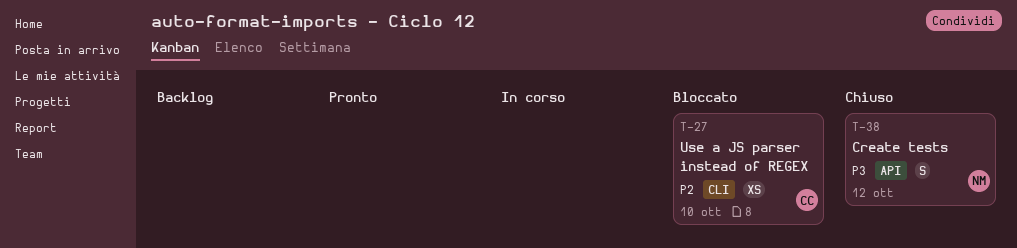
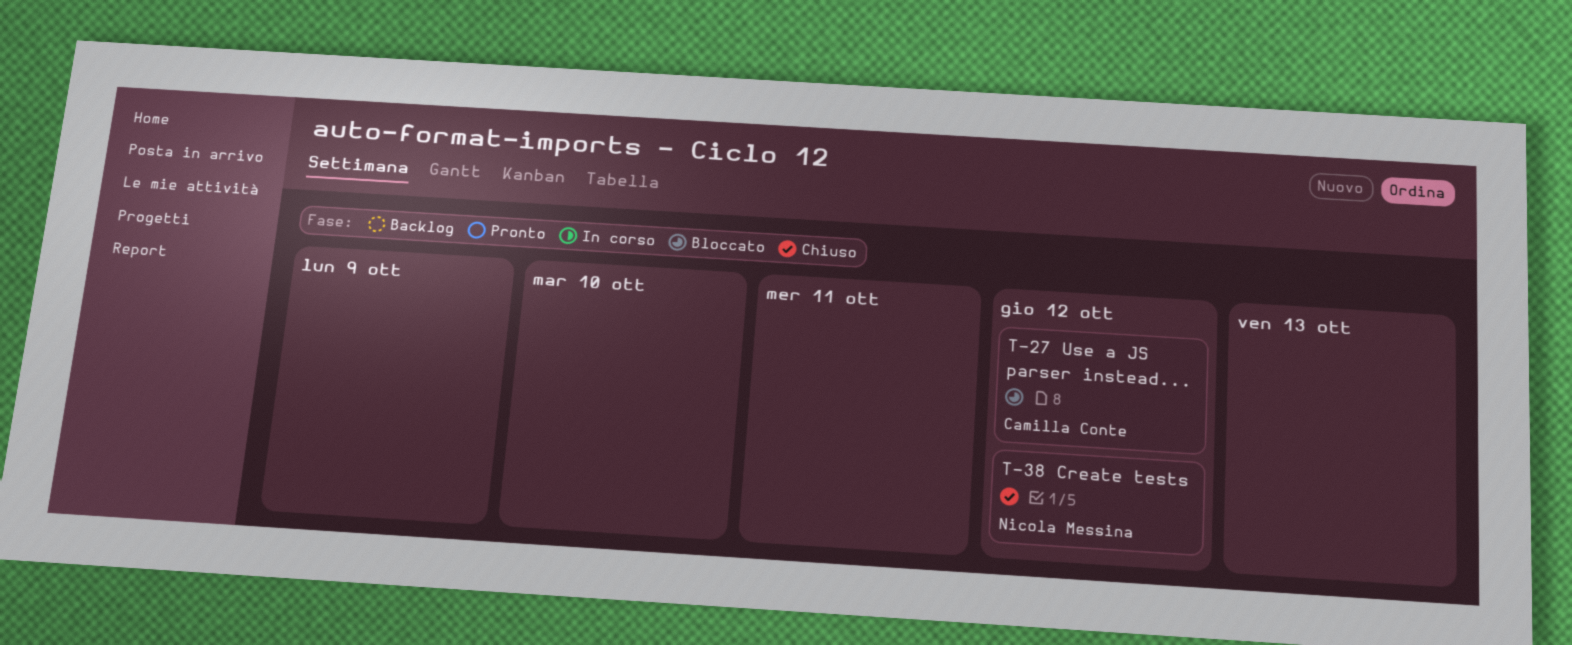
T-27, due: Oct 10 -> Oct 12

